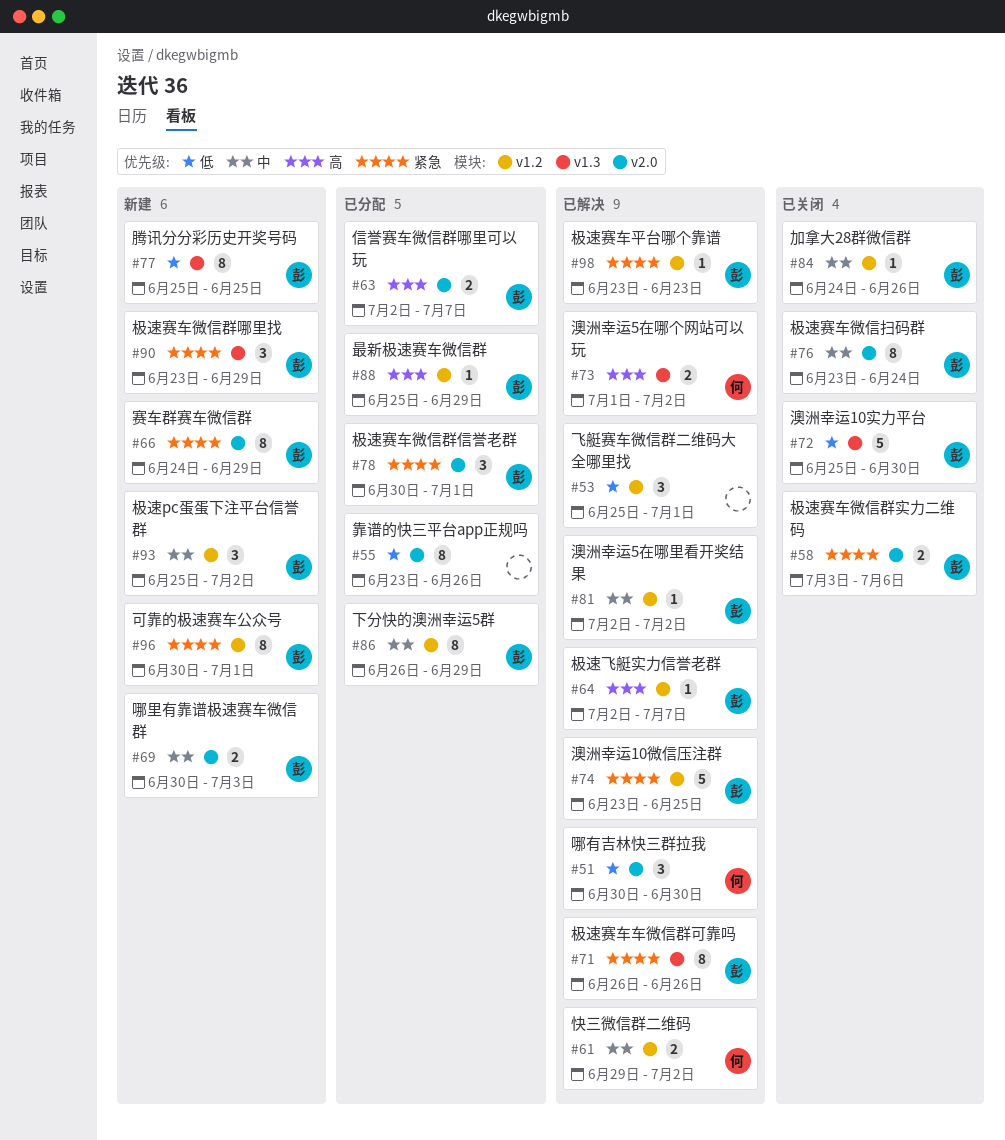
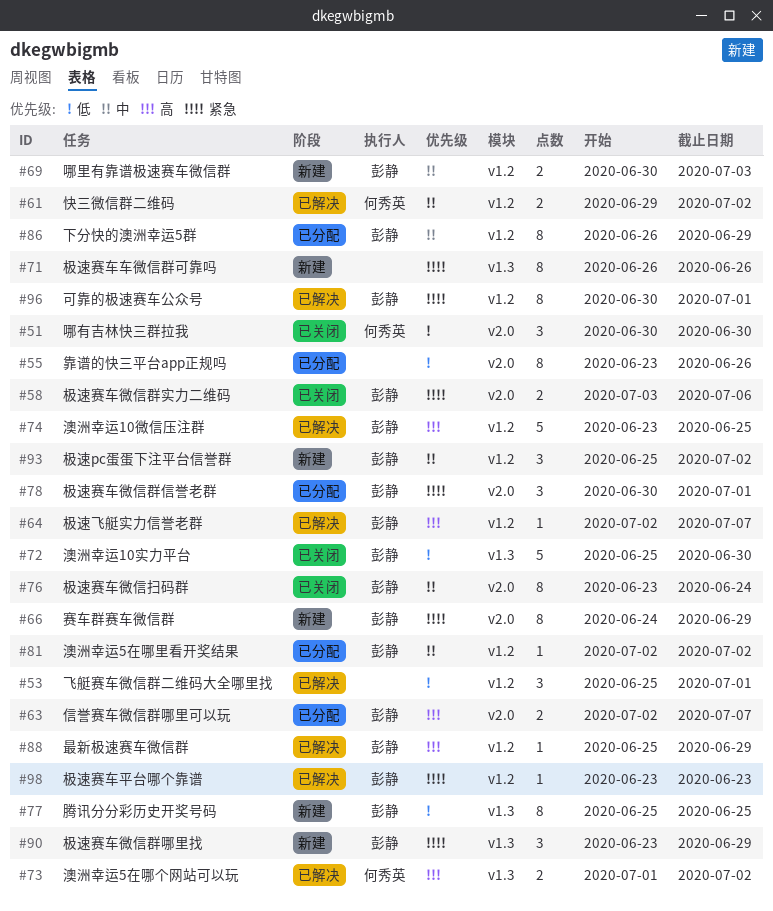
#51, status: 已解决 -> 已关闭
#69, label: v2.0 -> v1.2
#71, status: 已解决 -> 新建
#71, owner: 彭静 -> none
#74, priority: 紧急 -> 高
#81, status: 已解决 -> 已分配
#84: present -> none
#88, status: 已分配 -> 已解决
#96, status: 新建 -> 已解决

